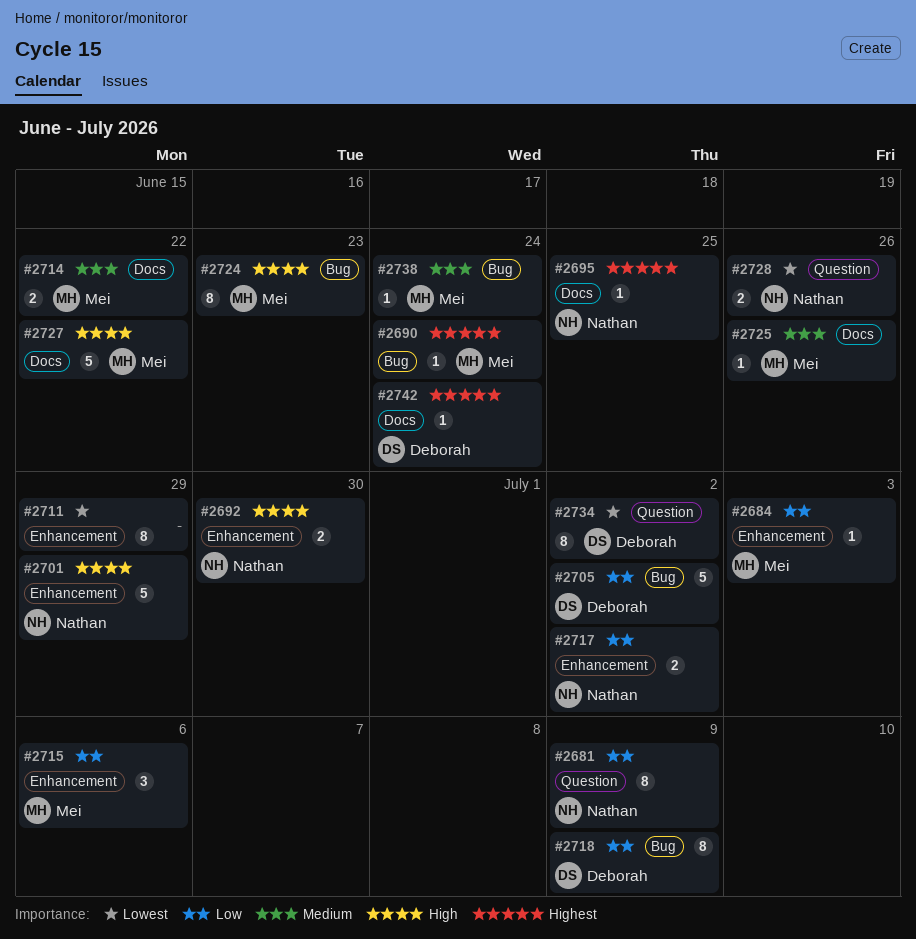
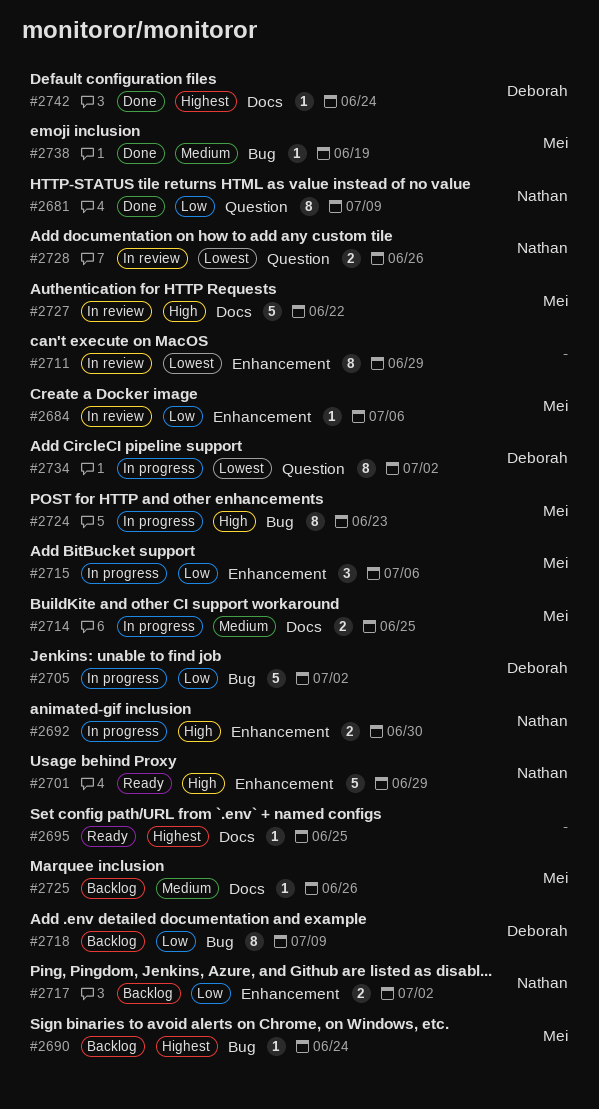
#2684, due: Jul 3 -> Jul 6
#2695, owner: Nathan -> none
#2714, due: Jun 22 -> Jun 25
#2738, due: Jun 24 -> Jun 19

